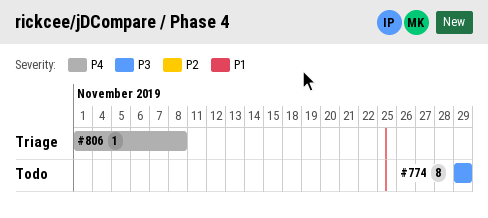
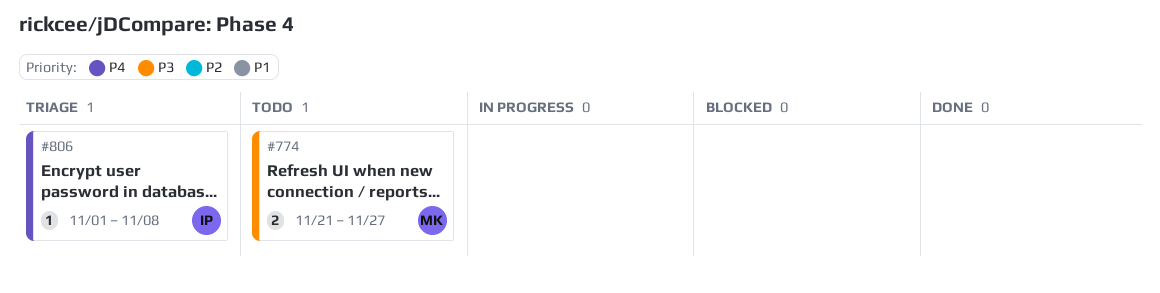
#774, estimate: 8 -> 2
#774, start: Nov 29 -> Nov 21
#774, due: Nov 29 -> Nov 27

